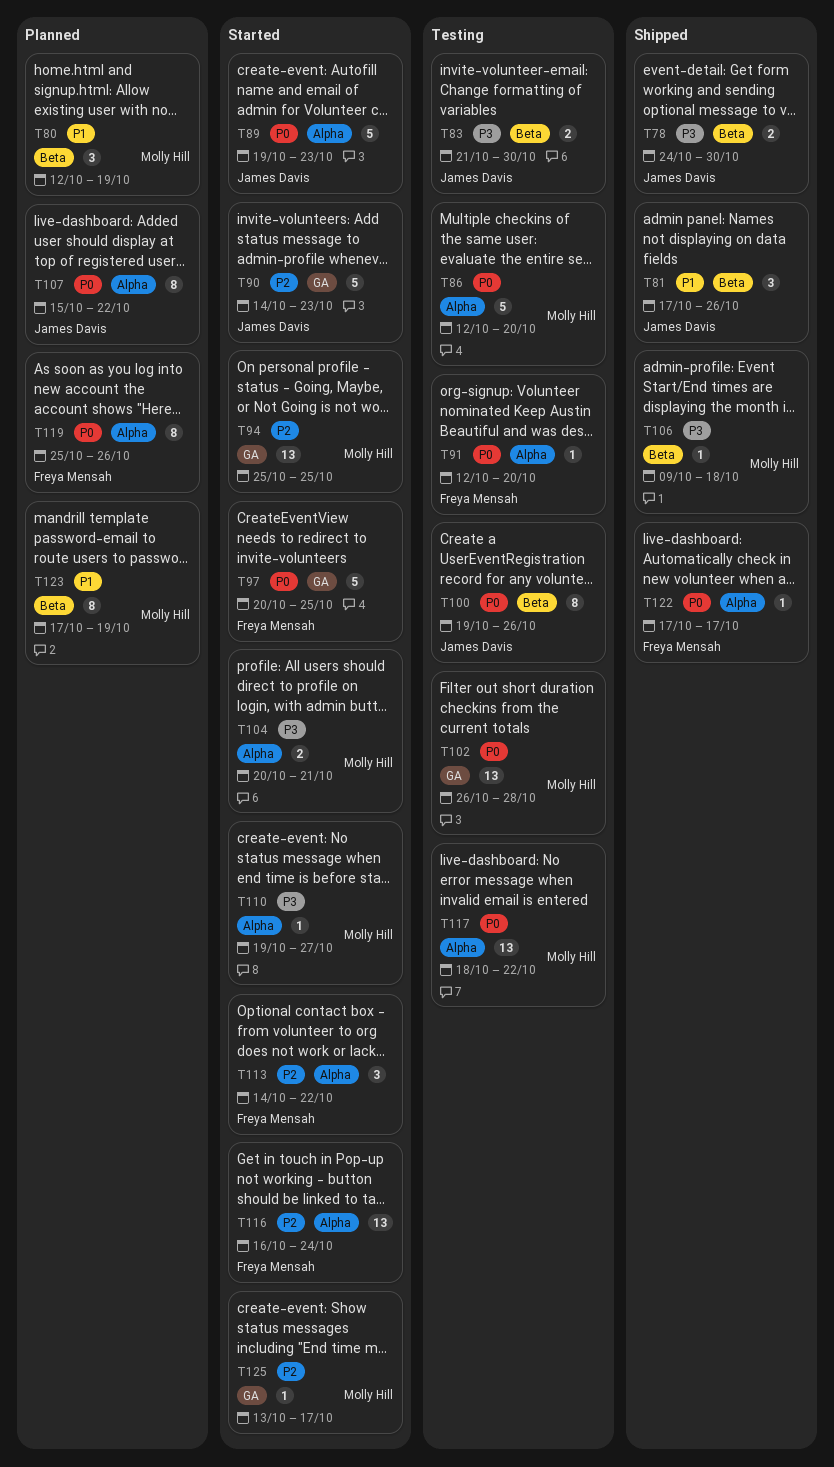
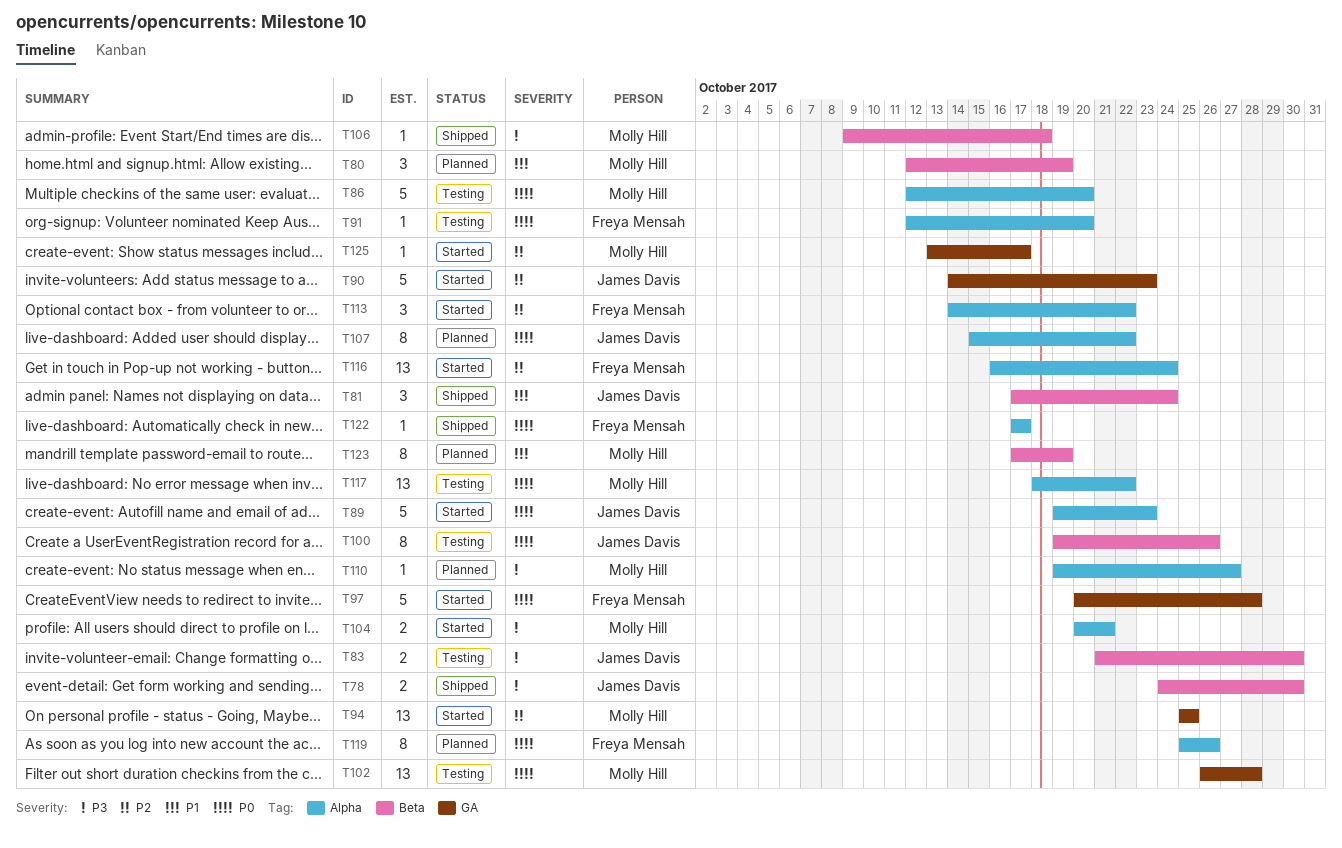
T81, due: Oct 26 -> Oct 24
T97, due: Oct 25 -> Oct 28
T110, status: Started -> Planned

